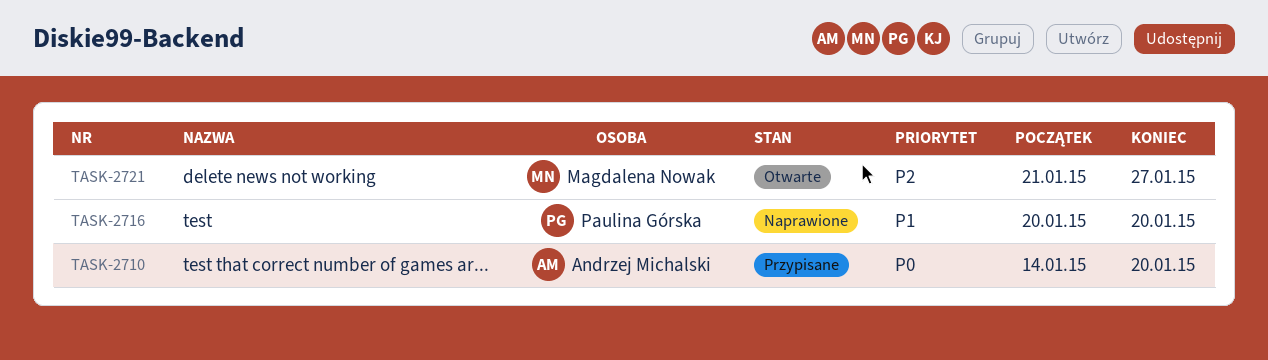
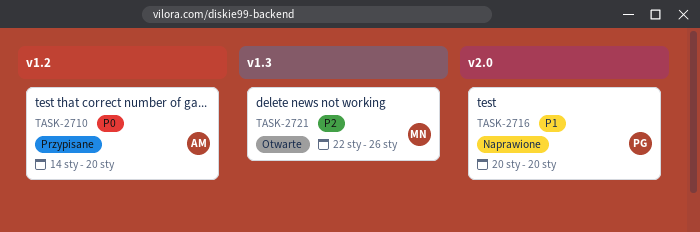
TASK-2721, start: Jan 21 -> Jan 22
TASK-2721, due: Jan 27 -> Jan 26

